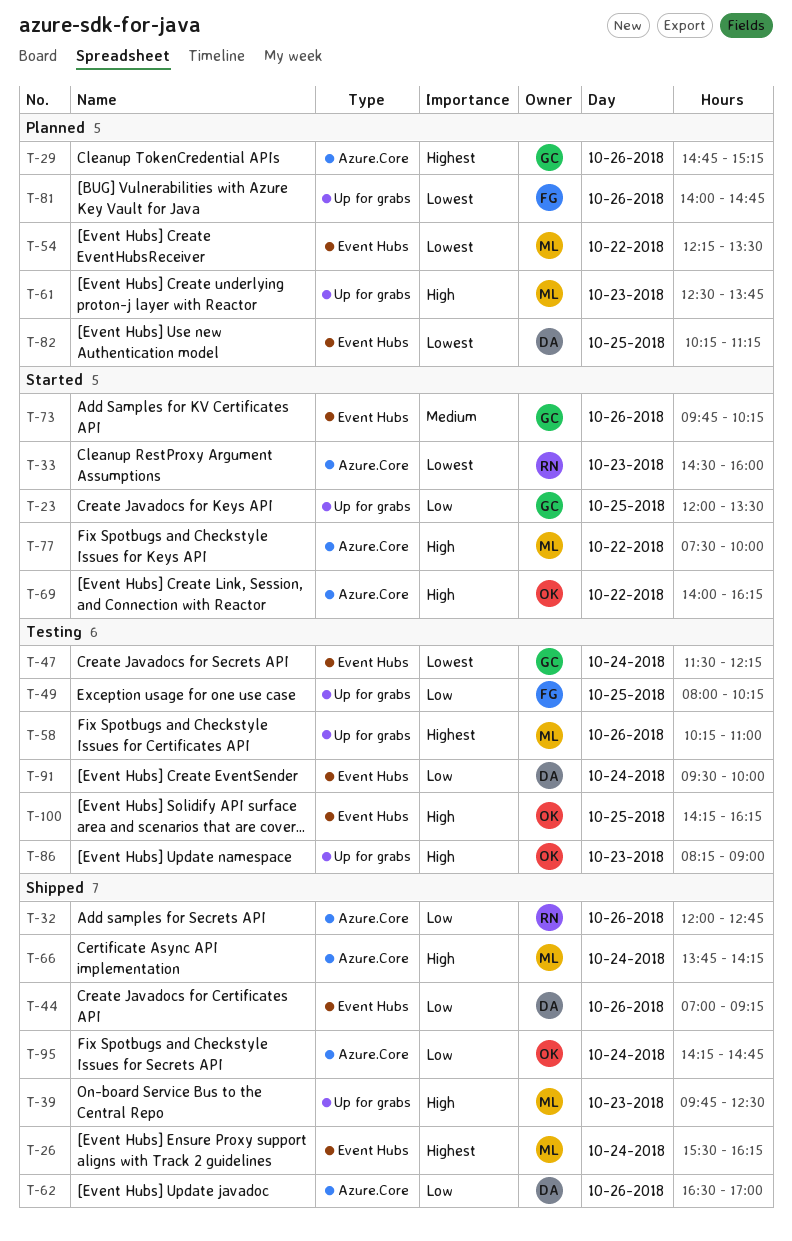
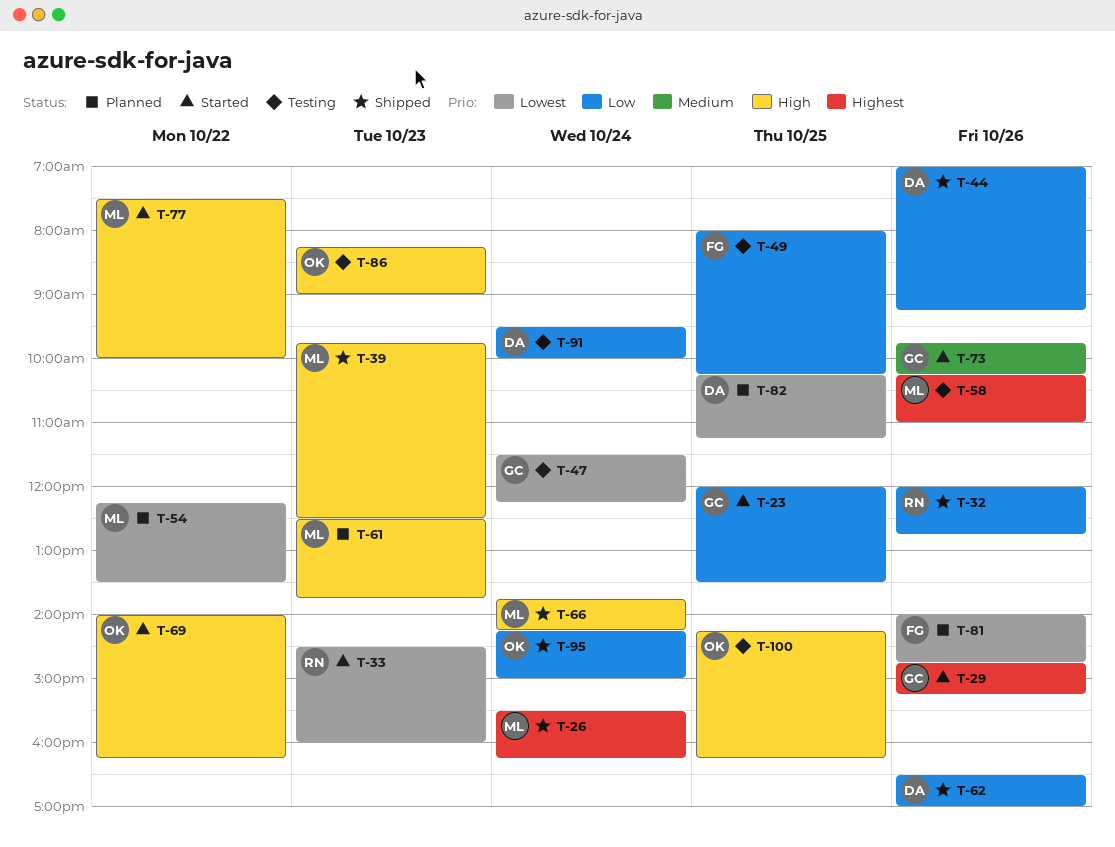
T-29, status: Planned -> Started
T-95, ends: 14:45 -> 15:00

